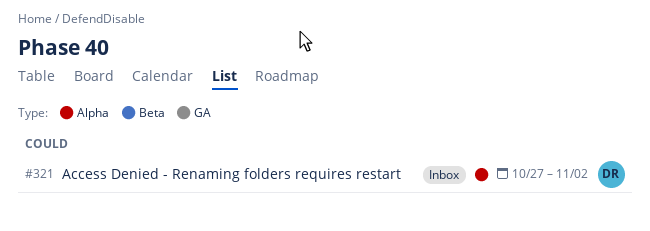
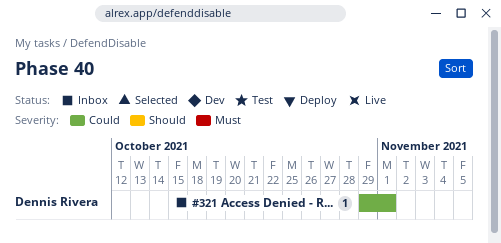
#321, start: Oct 27 -> Oct 29
#321, due: Nov 2 -> Nov 1

